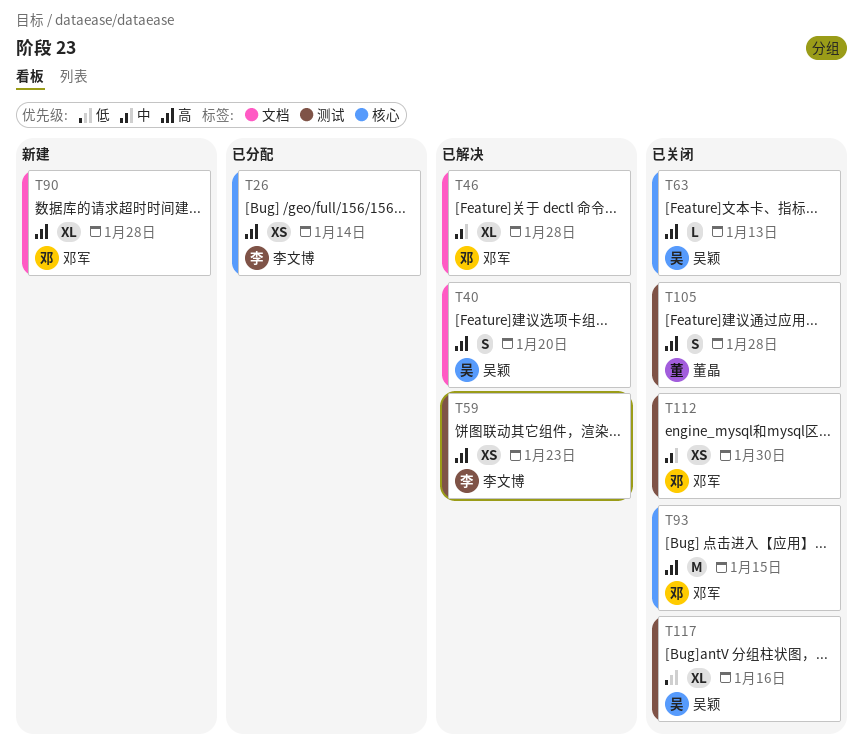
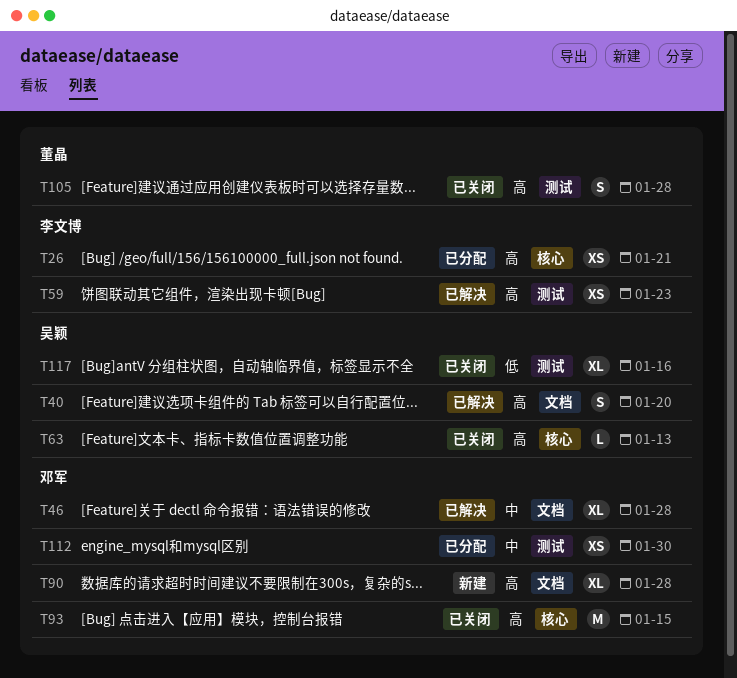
T26, due: Jan 14 -> Jan 21
T112, status: 已关闭 -> 已分配

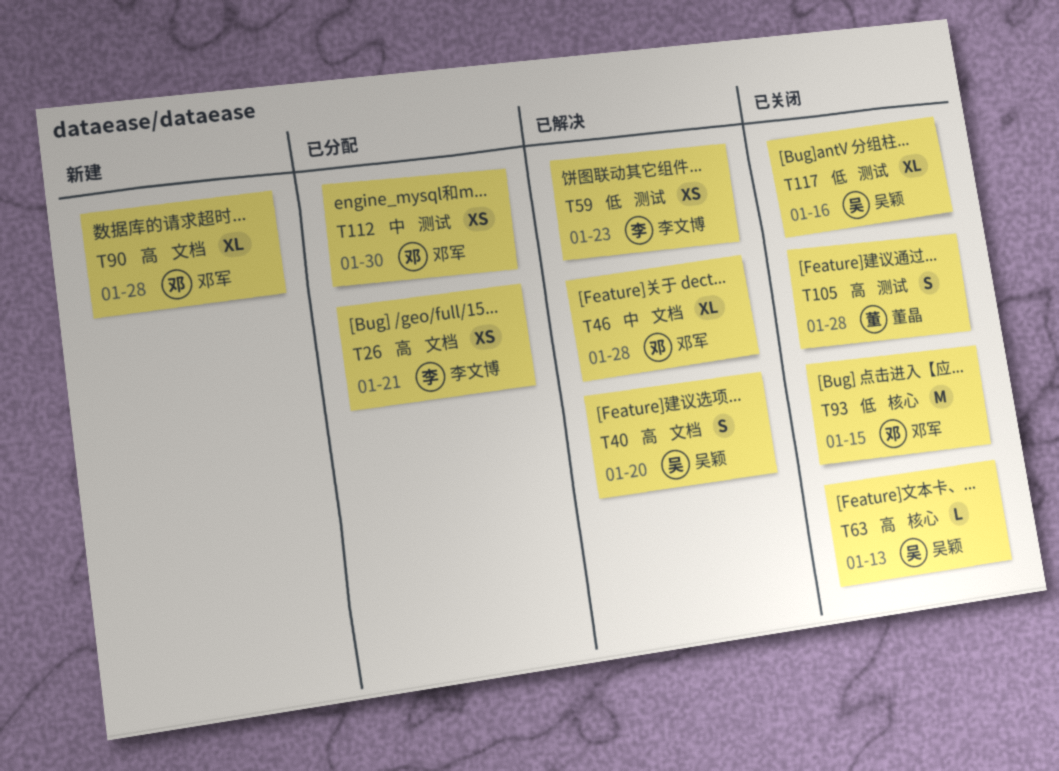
T26, label: 核心 -> 文档
T59, priority: 高 -> 低
T93, priority: 高 -> 低

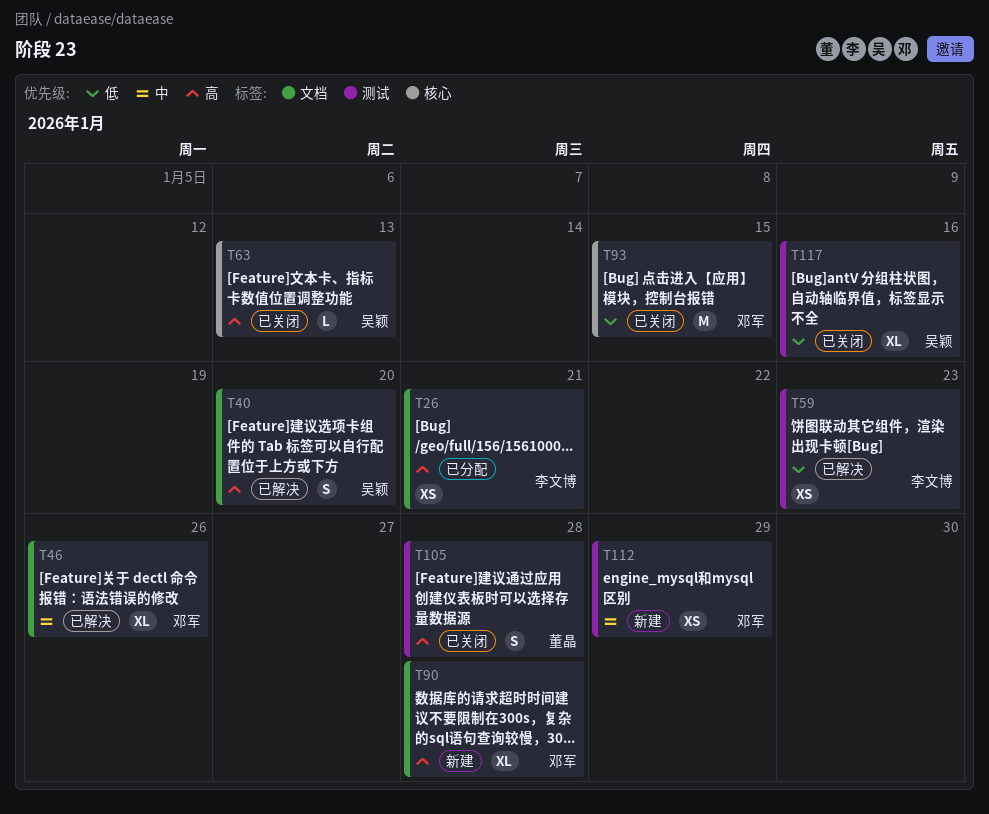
T46, due: Jan 28 -> Jan 26
T112, status: 已分配 -> 新建
T112, due: Jan 30 -> Jan 29

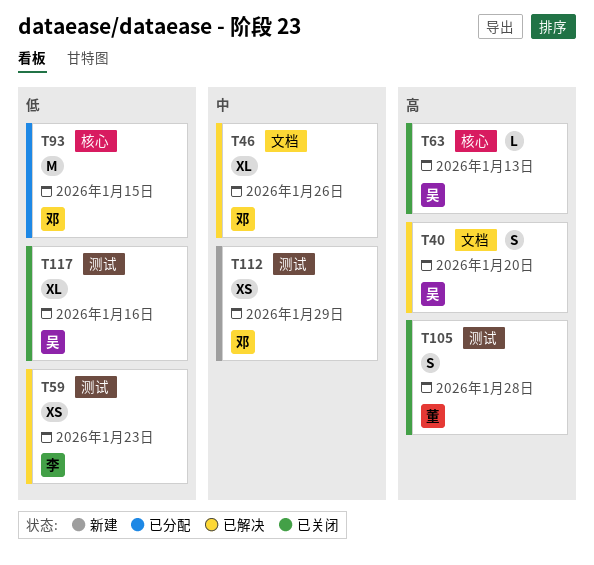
T26: present -> none
T90: present -> none
T93, status: 已关闭 -> 已分配

